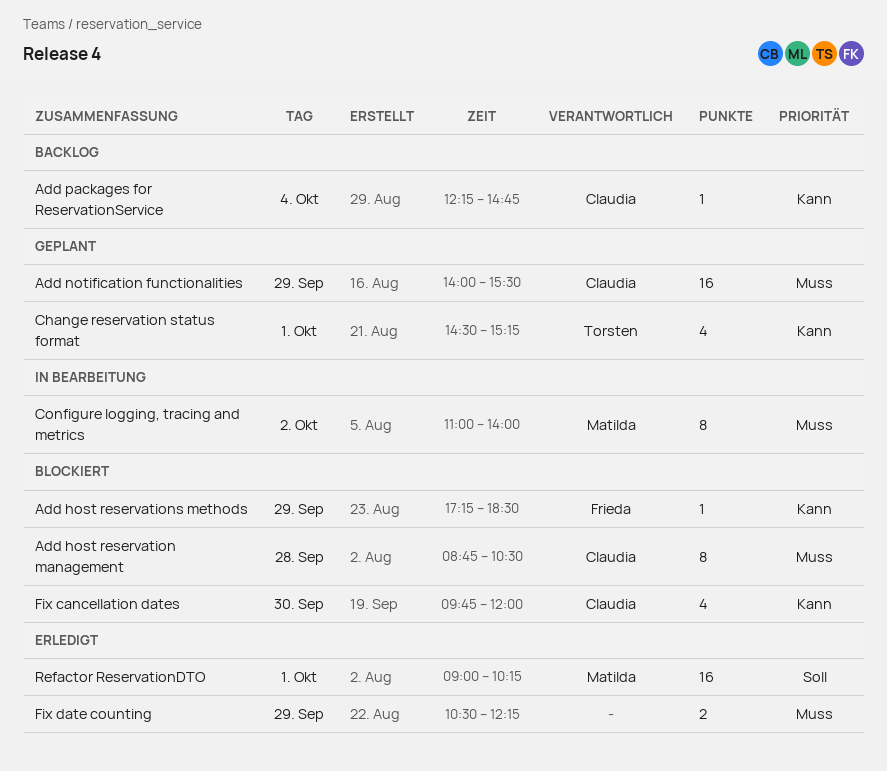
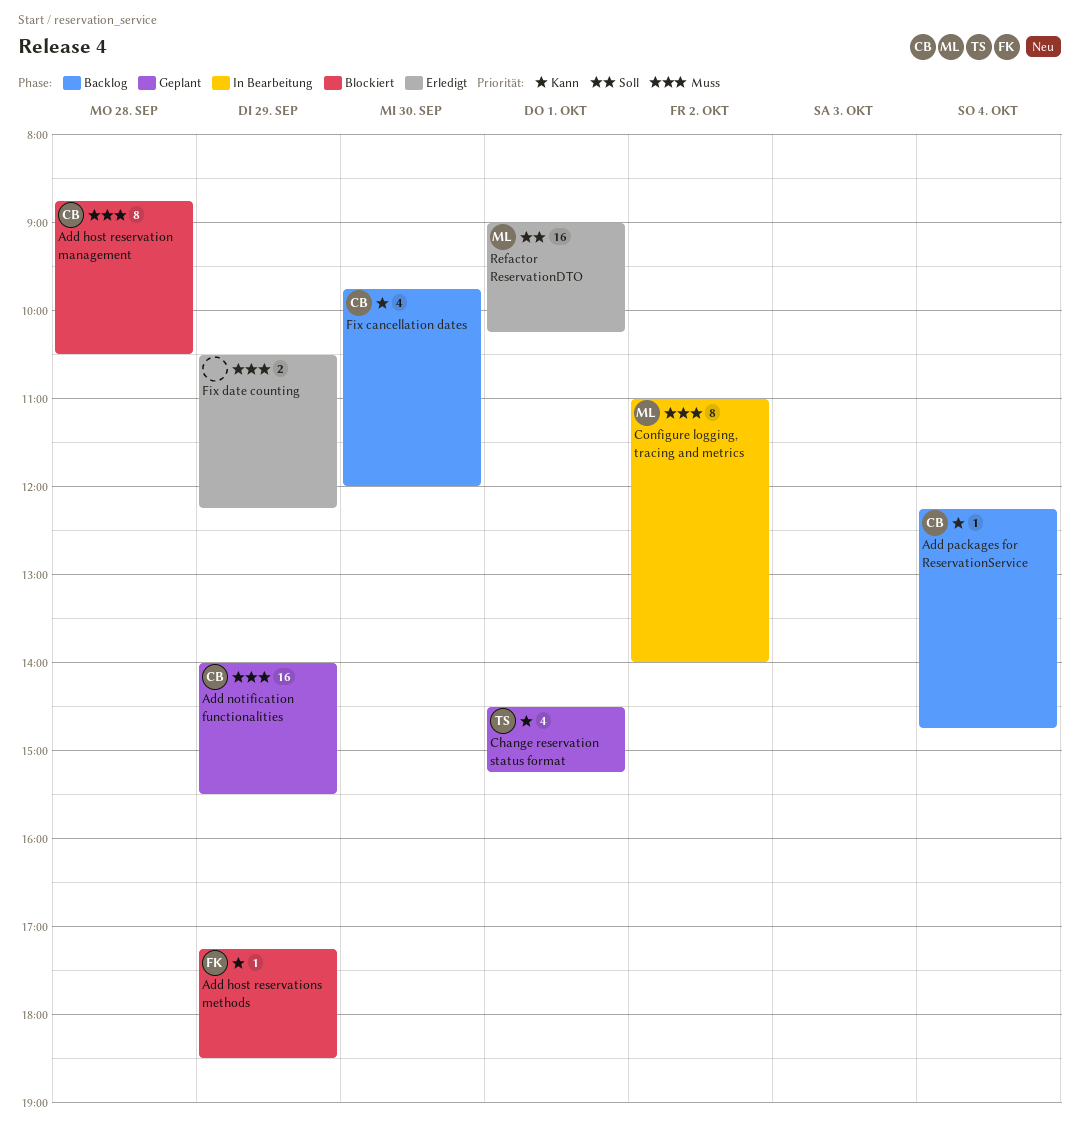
Fix cancellation dates, status: Blockiert -> Backlog

